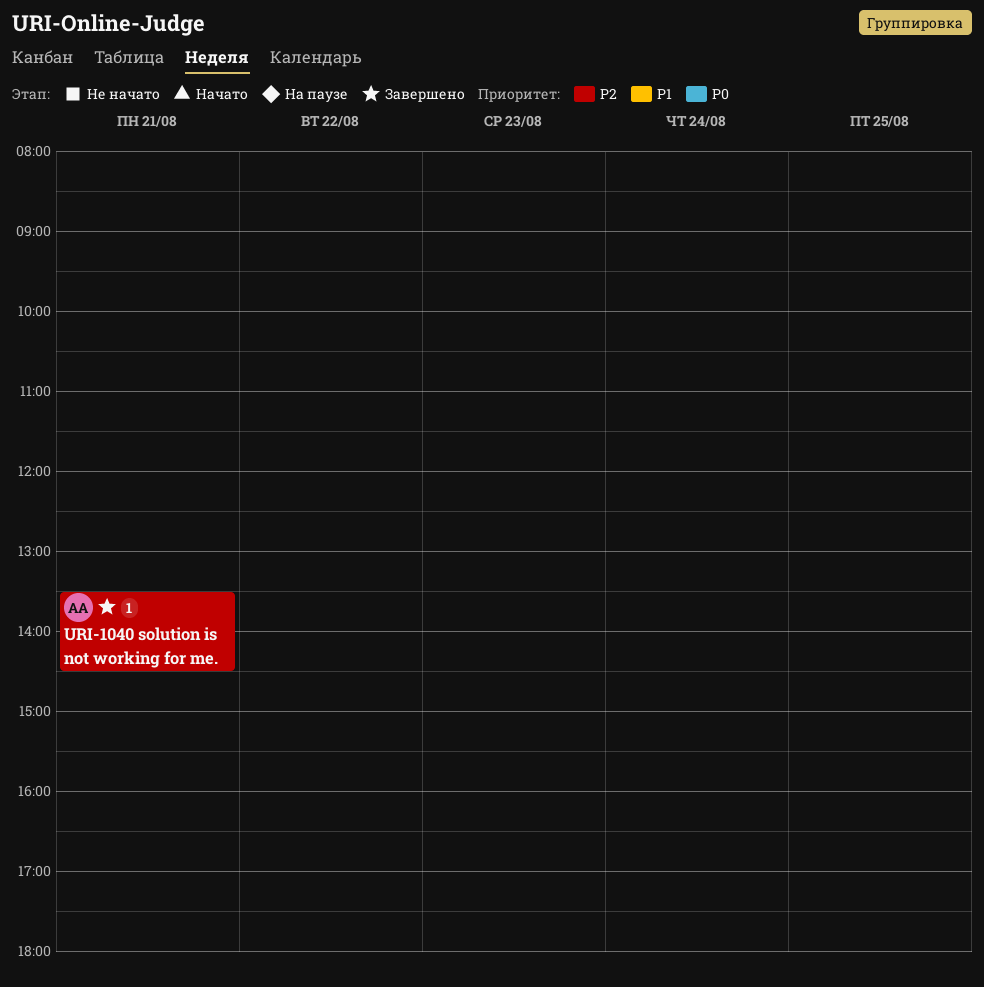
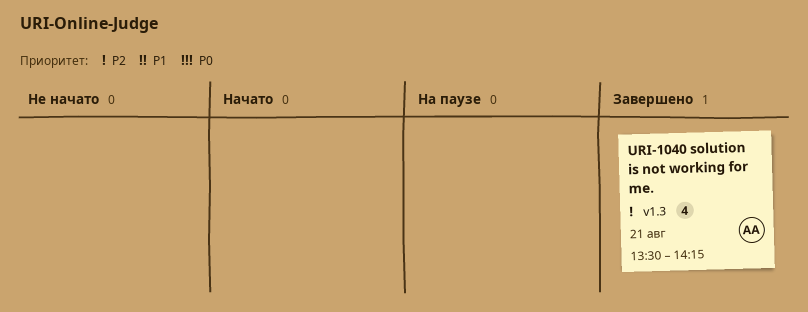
URI-1040 solution is not working for me., estimate: 1 -> 4
URI-1040 solution is not working for me., ends: 14:30 -> 14:15

